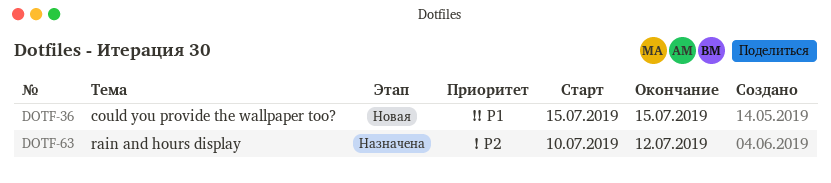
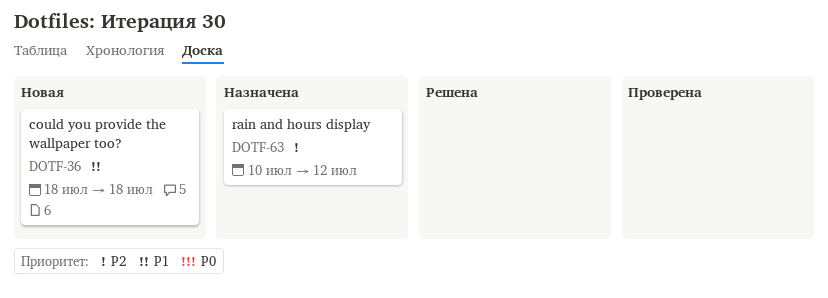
DOTF-36, start: Jul 15 -> Jul 18
DOTF-36, due: Jul 15 -> Jul 18

